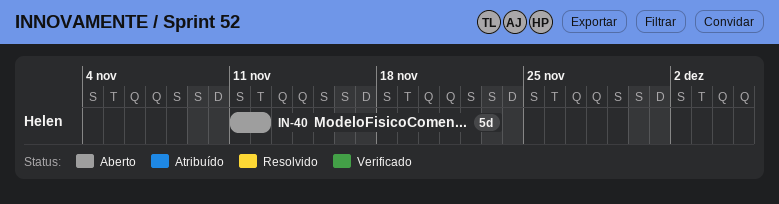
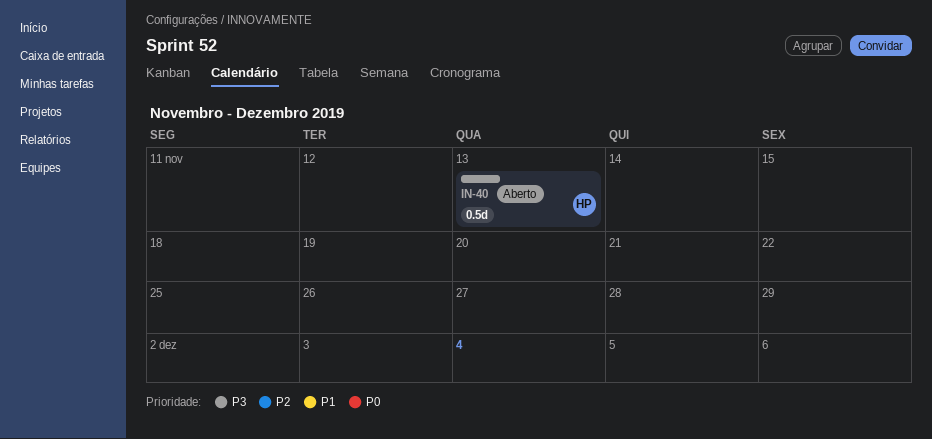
IN-40, estimate: 5d -> 0.5d
IN-40, due: Nov 12 -> Nov 13

